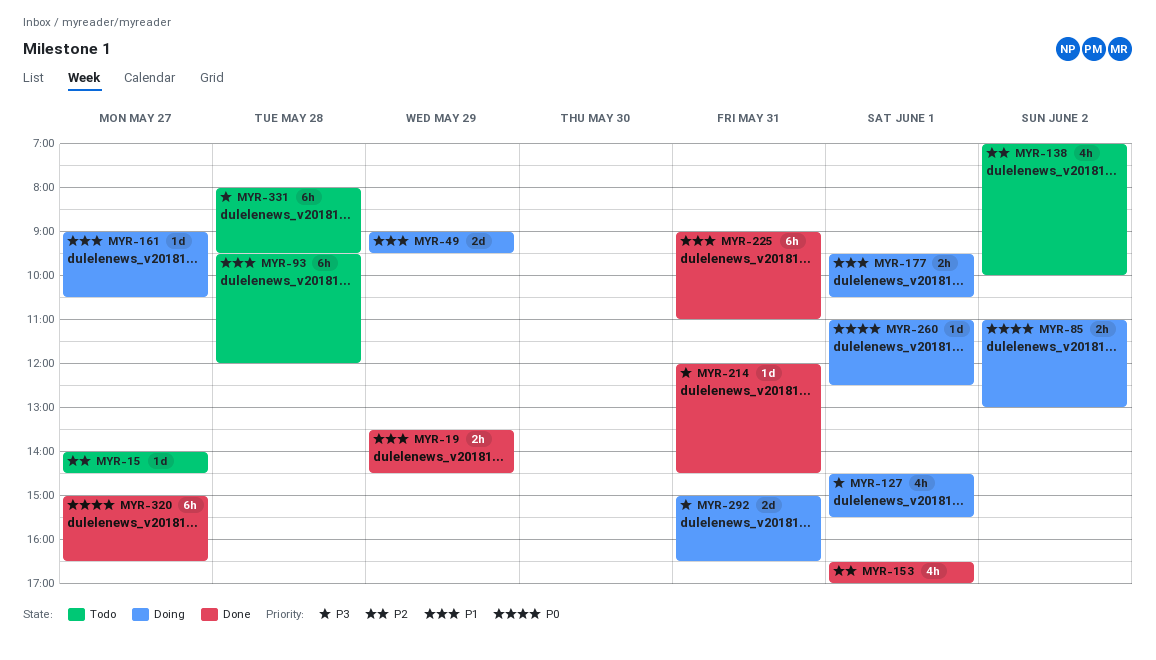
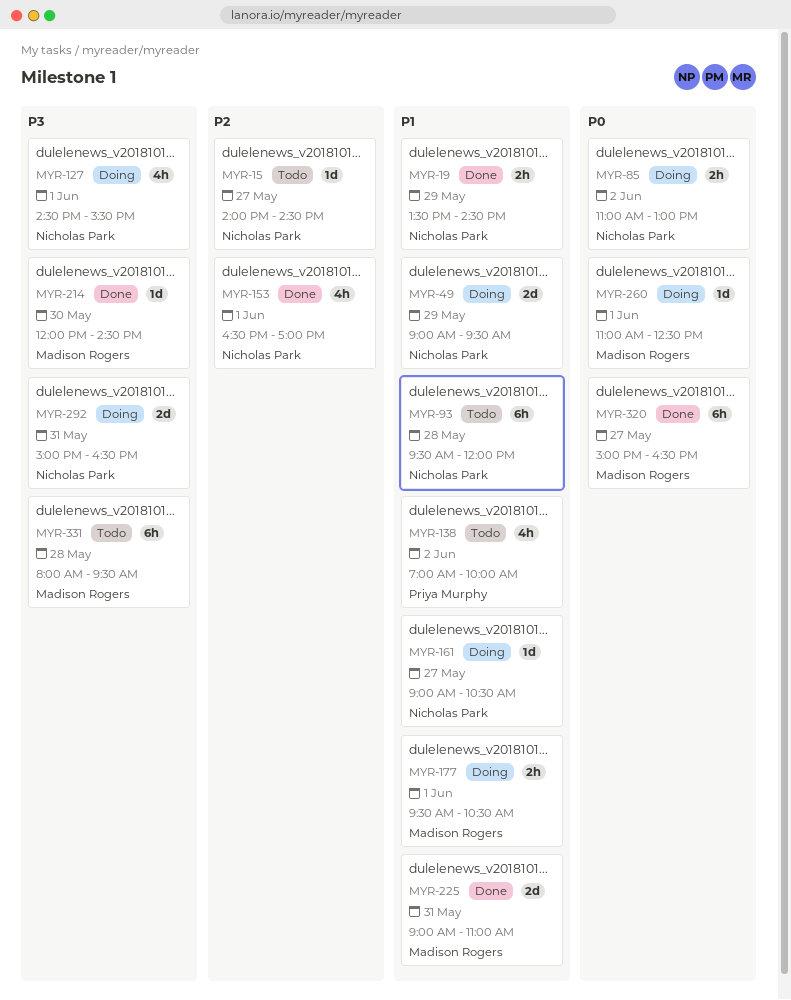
MYR-138, priority: P2 -> P1
MYR-214, day: May 31 -> May 30
MYR-225, estimate: 6h -> 2d

